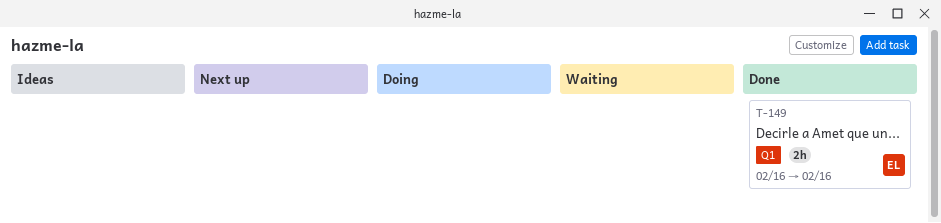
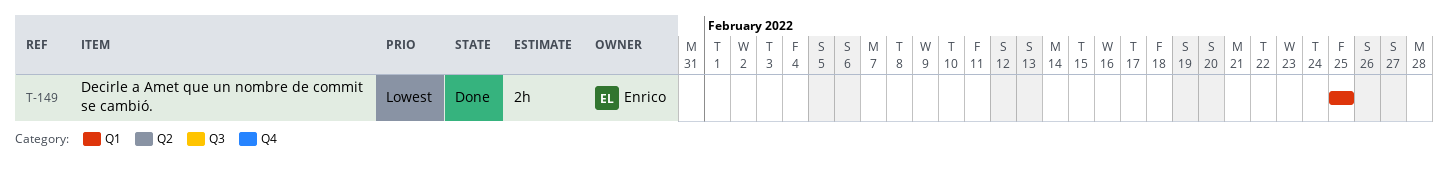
T-149, start: Feb 16 -> Feb 25
T-149, due: Feb 16 -> Feb 25

